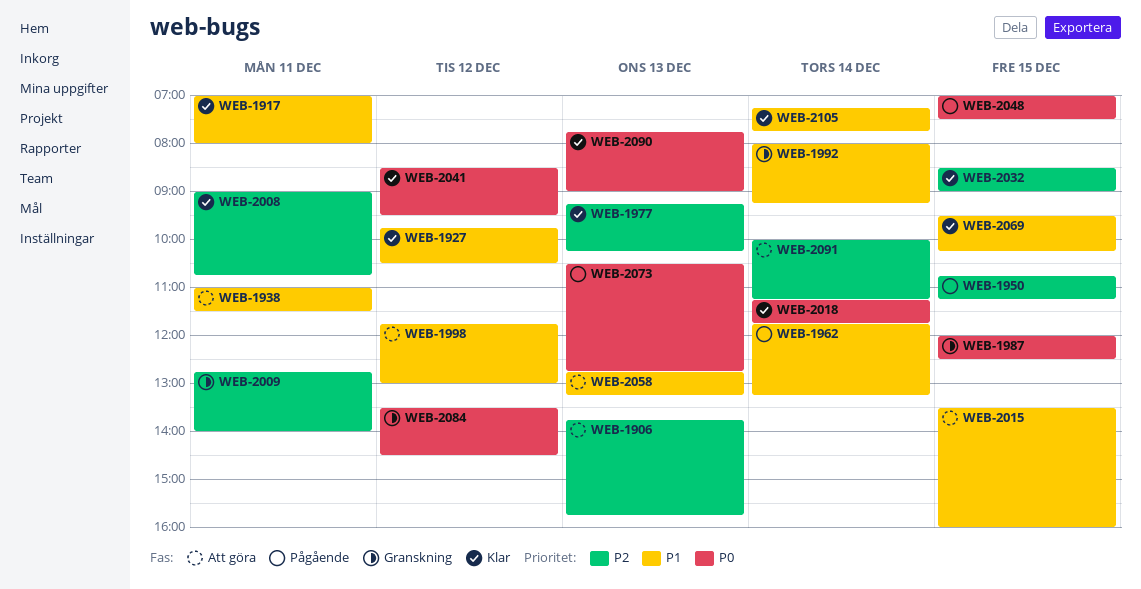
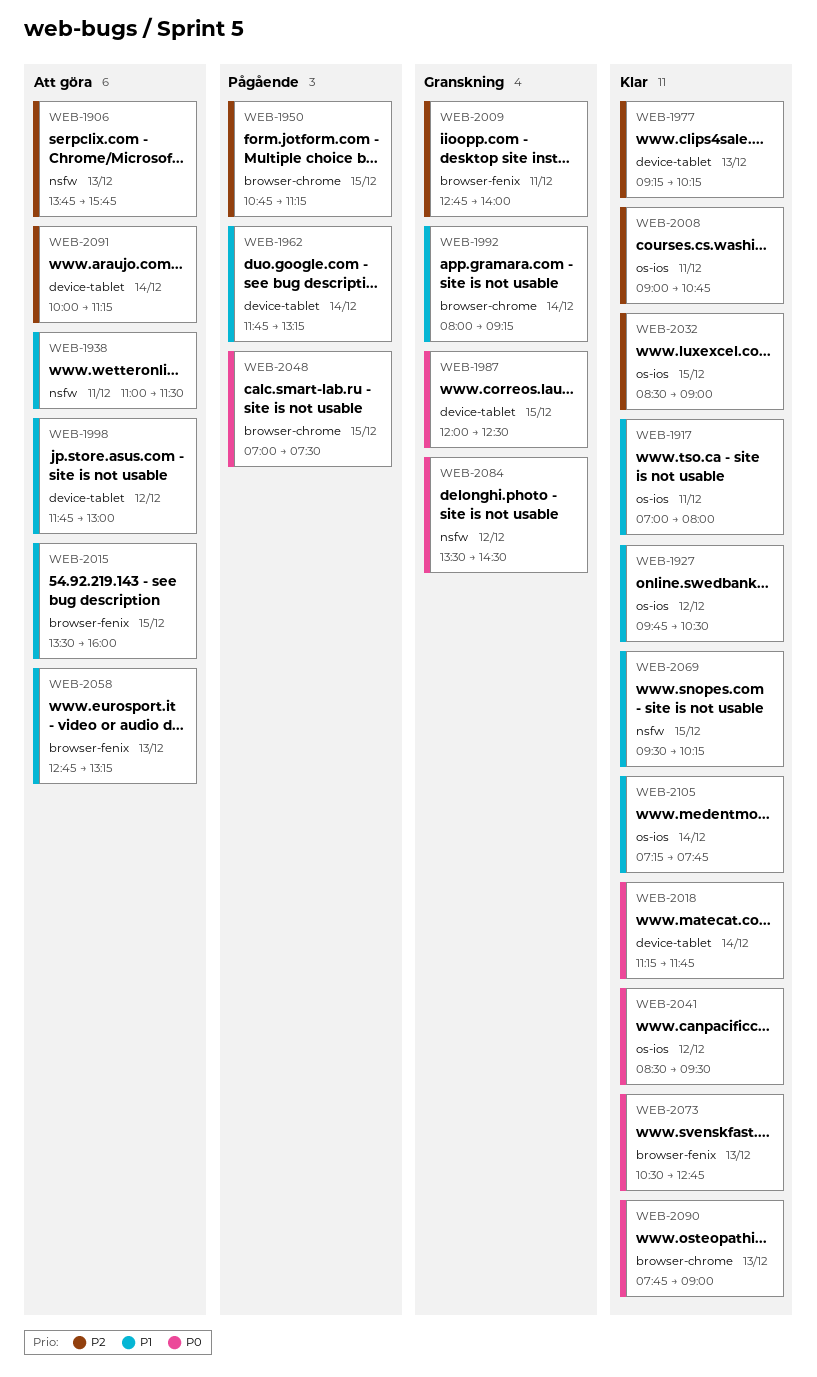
WEB-2073, status: Pågående -> Klar

